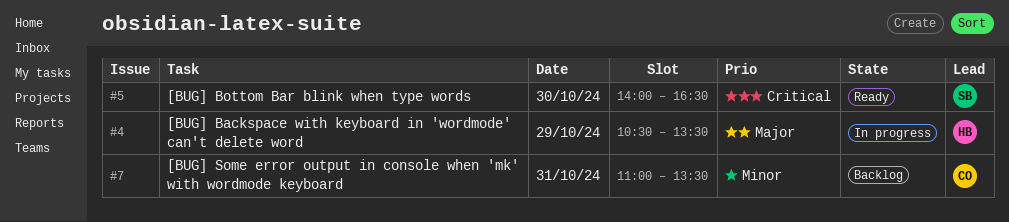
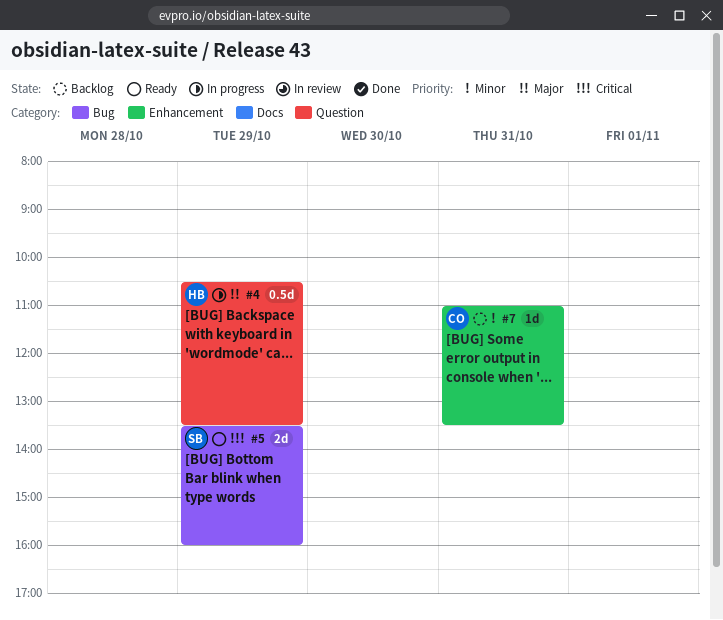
#5, day: Oct 30 -> Oct 29
#5, begins: 14:00 -> 13:30
#5, ends: 16:30 -> 16:00

